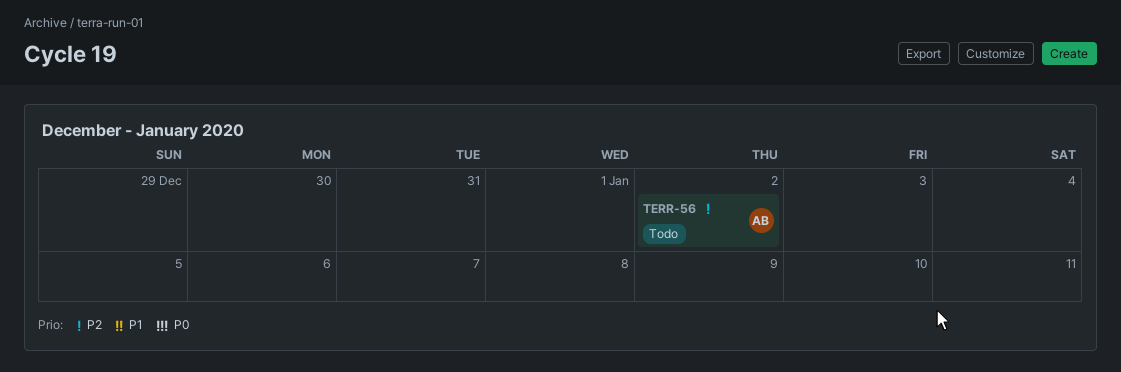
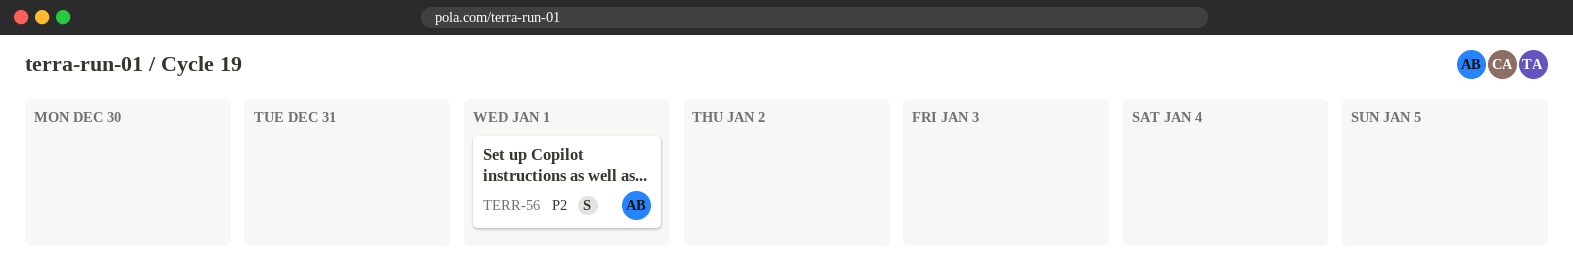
TERR-56, due: Jan 2 -> Jan 1

